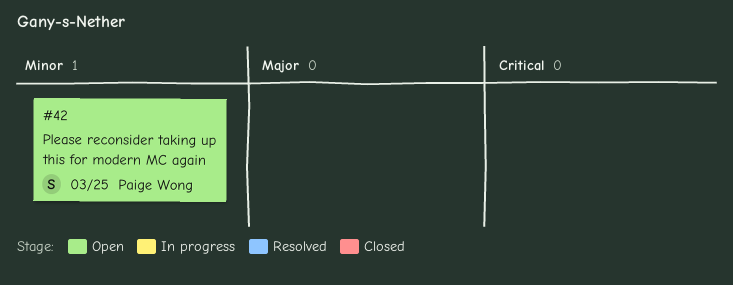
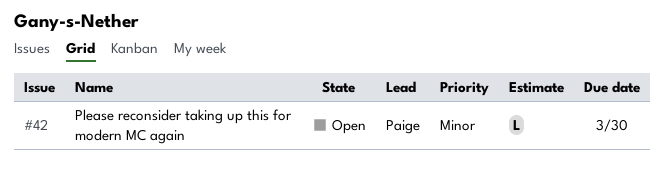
#42, estimate: S -> L
#42, due: Mar 25 -> Mar 30

